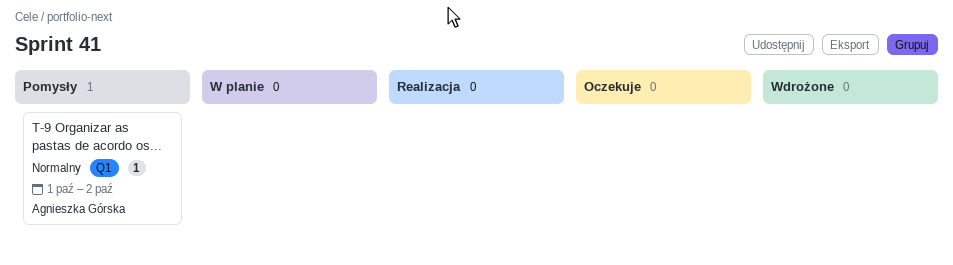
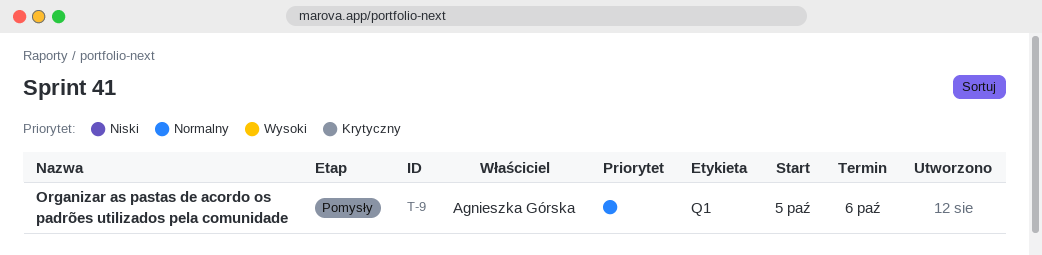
T-9, start: Oct 1 -> Oct 5
T-9, due: Oct 2 -> Oct 6

